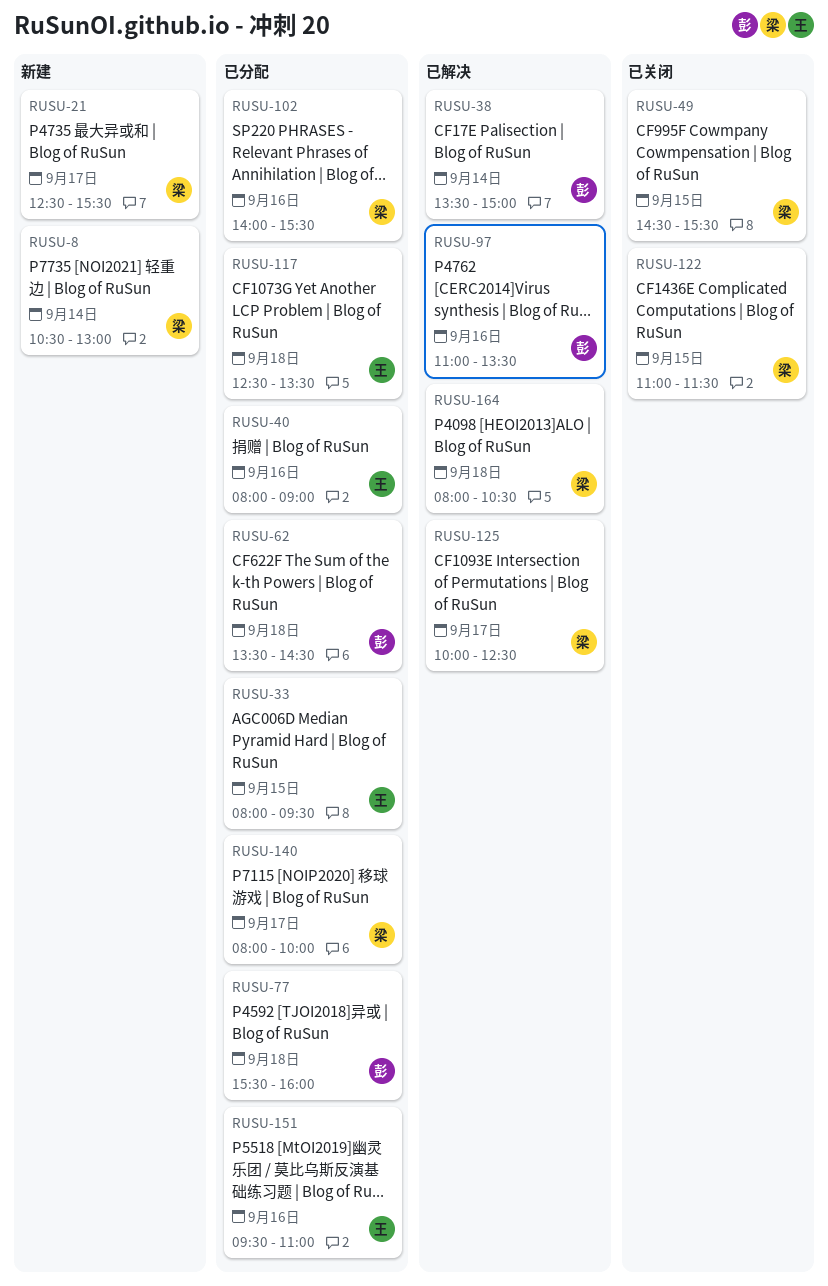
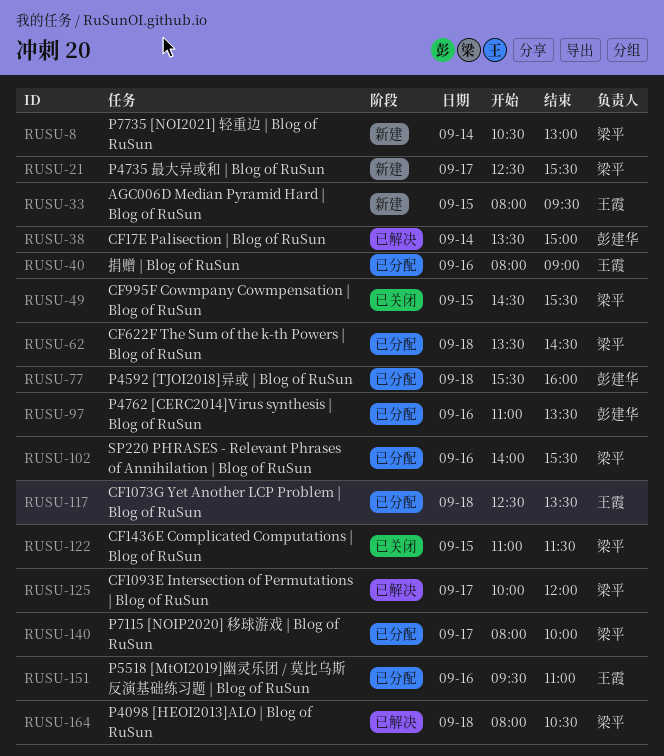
RUSU-33, status: 已分配 -> 新建
RUSU-62, owner: 彭建华 -> 梁平
RUSU-97, status: 已解决 -> 已分配
RUSU-125, ends: 12:30 -> 12:00

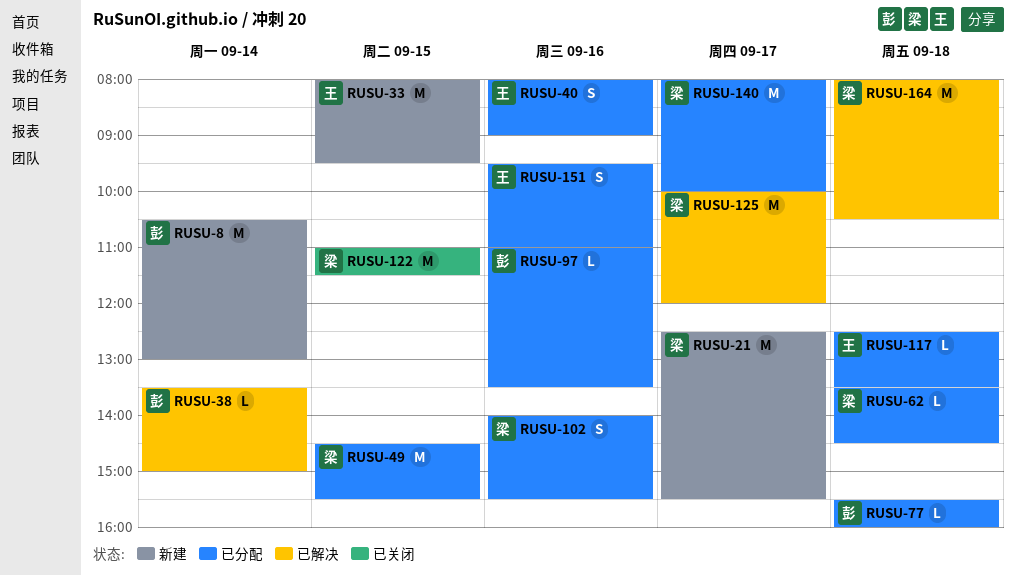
RUSU-8, owner: 梁平 -> 彭建华
RUSU-49, status: 已关闭 -> 已分配

